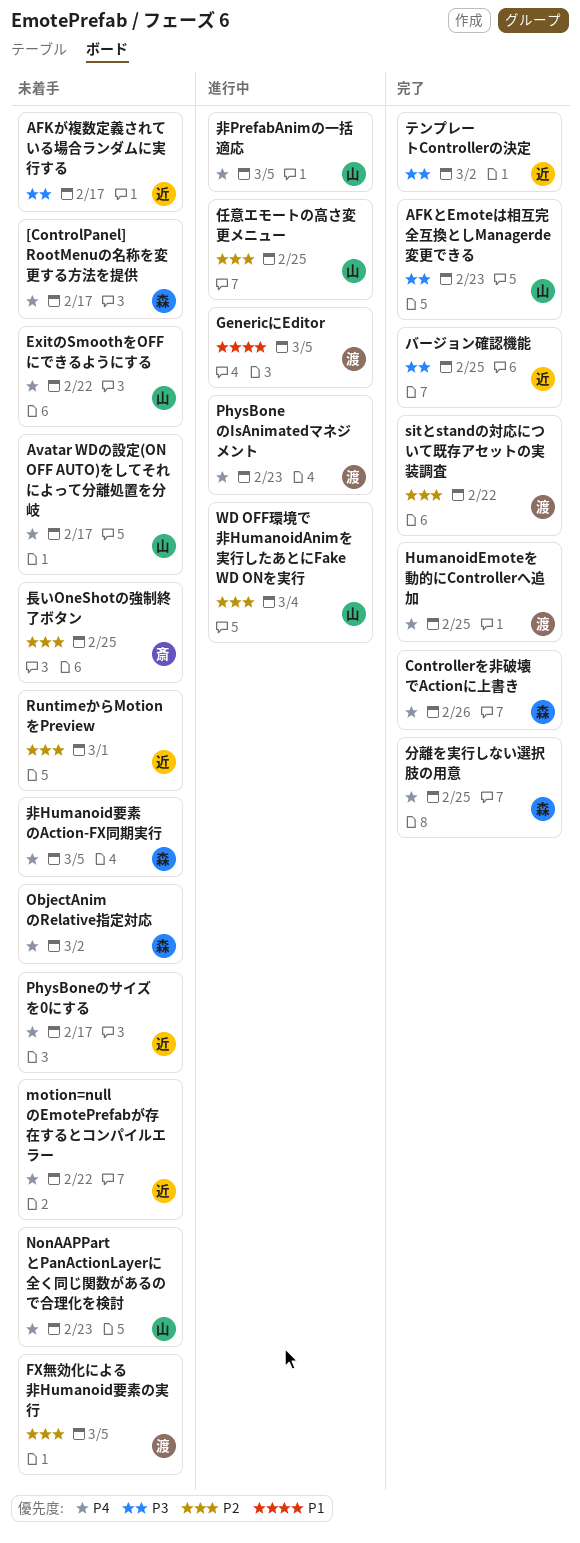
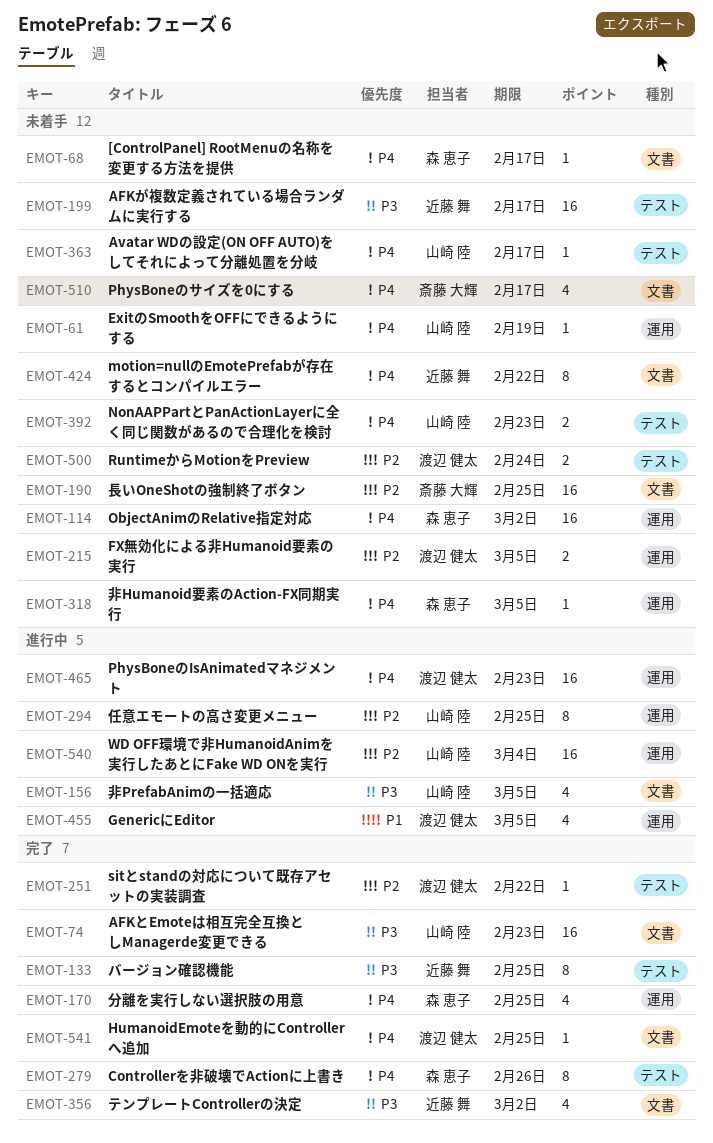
ExitのSmoothをOFFにできるようにする, due: Feb 22 -> Feb 19
PhysBoneのサイズを0にする, owner: 近藤 舞 -> 斎藤 大輝
RuntimeからMotionをPreview, owner: 近藤 舞 -> 渡辺 健太
RuntimeからMotionをPreview, due: Mar 1 -> Feb 24
非PrefabAnimの一括適応, priority: P4 -> P3

